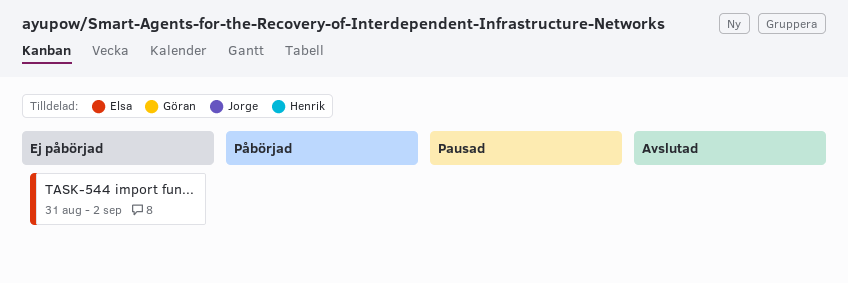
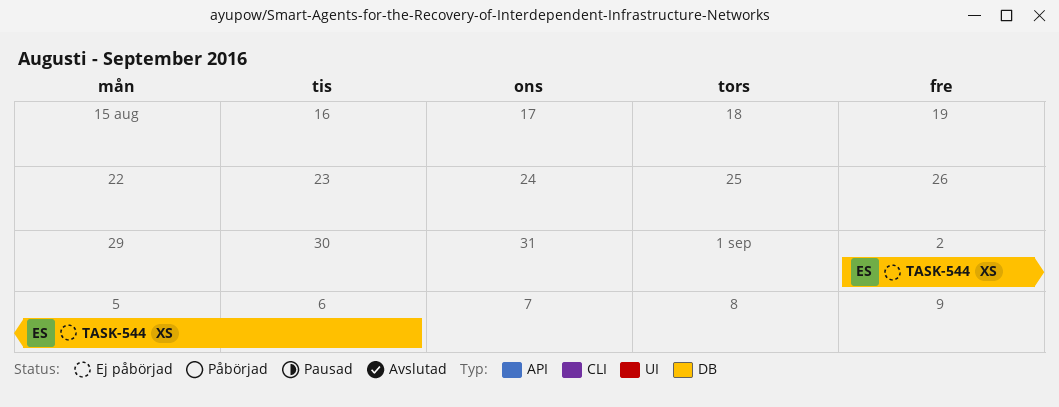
TASK-544, start: Aug 31 -> Sep 2
TASK-544, due: Sep 2 -> Sep 6

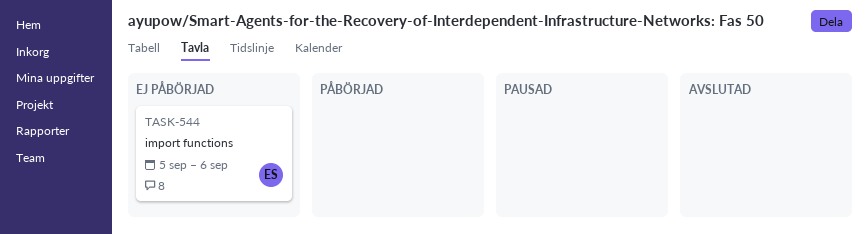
TASK-544, start: Sep 2 -> Sep 5

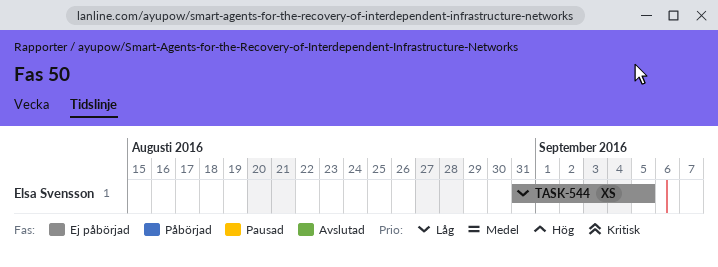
TASK-544, start: Sep 5 -> Aug 31
TASK-544, due: Sep 6 -> Sep 5

